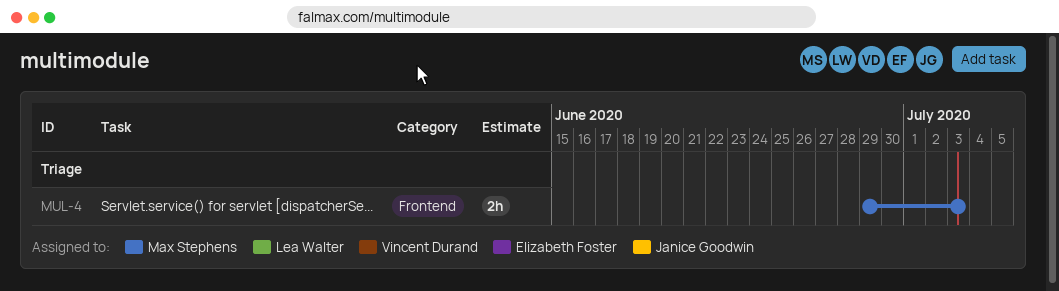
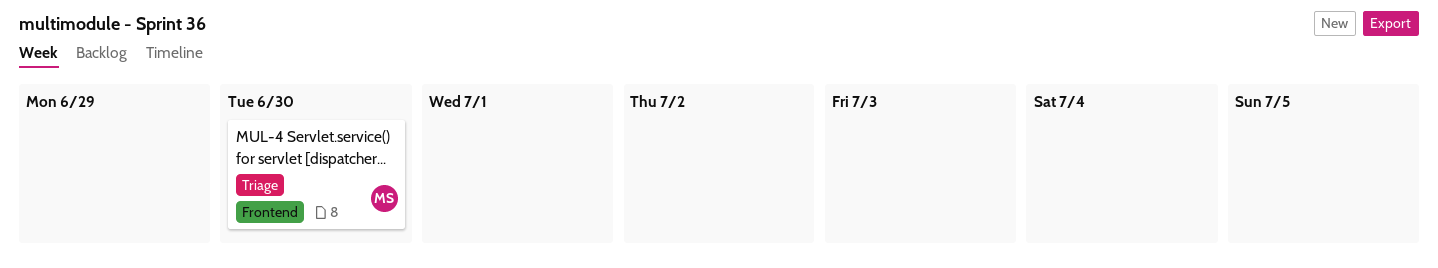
MUL-4, due: Jul 3 -> Jun 30

